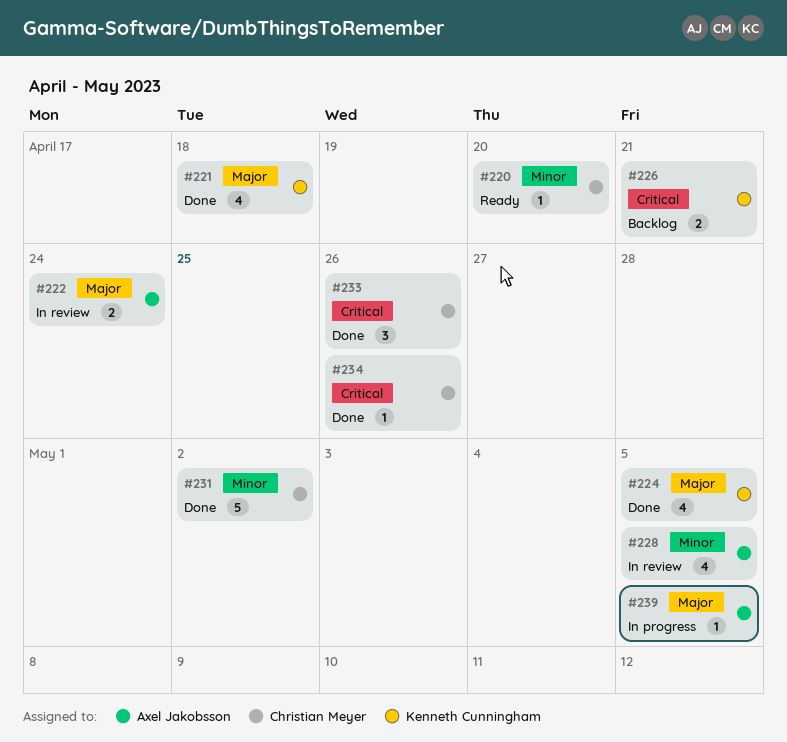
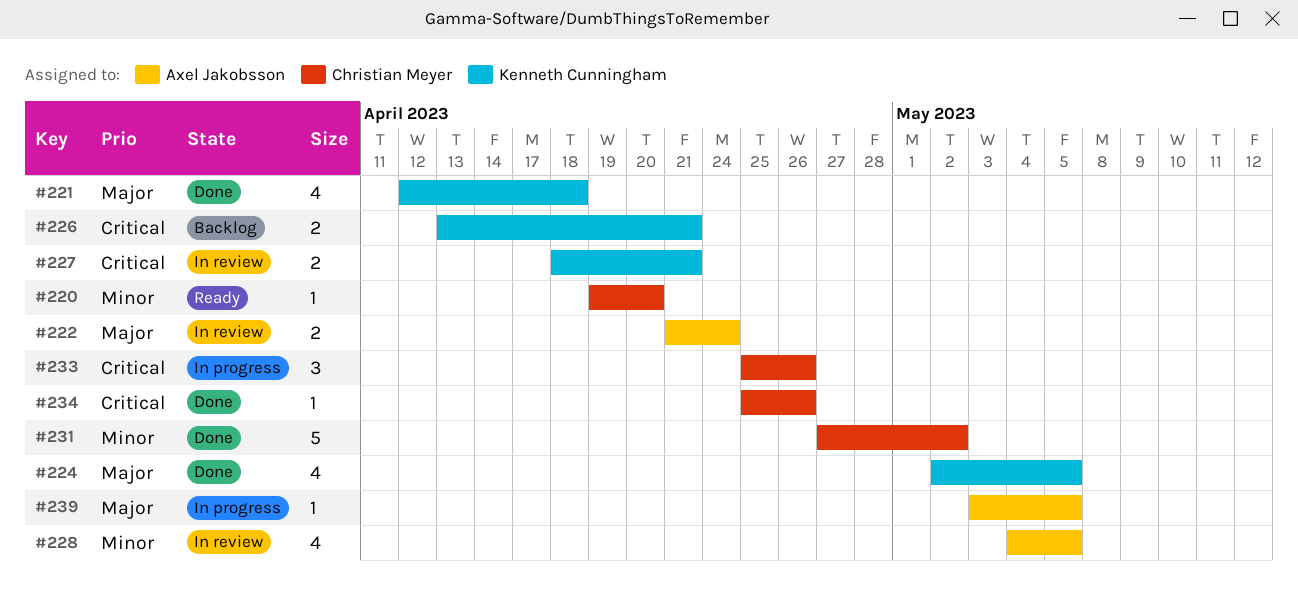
#227: none -> present
#233, status: Done -> In progress

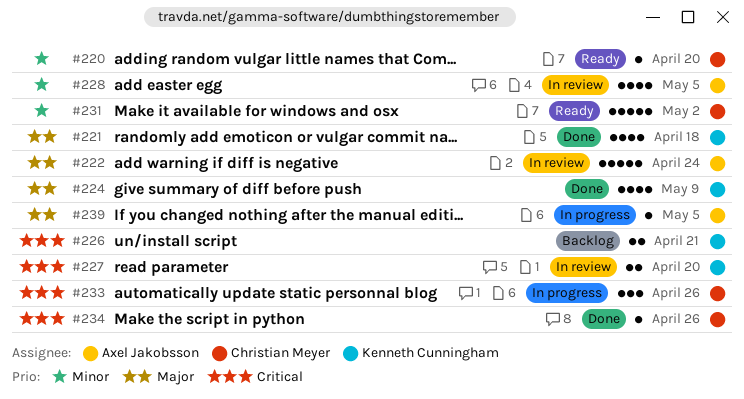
#222, estimate: 2 -> 5
#224, due: May 5 -> May 9
#227, due: Apr 21 -> Apr 20
#231, status: Done -> Ready

